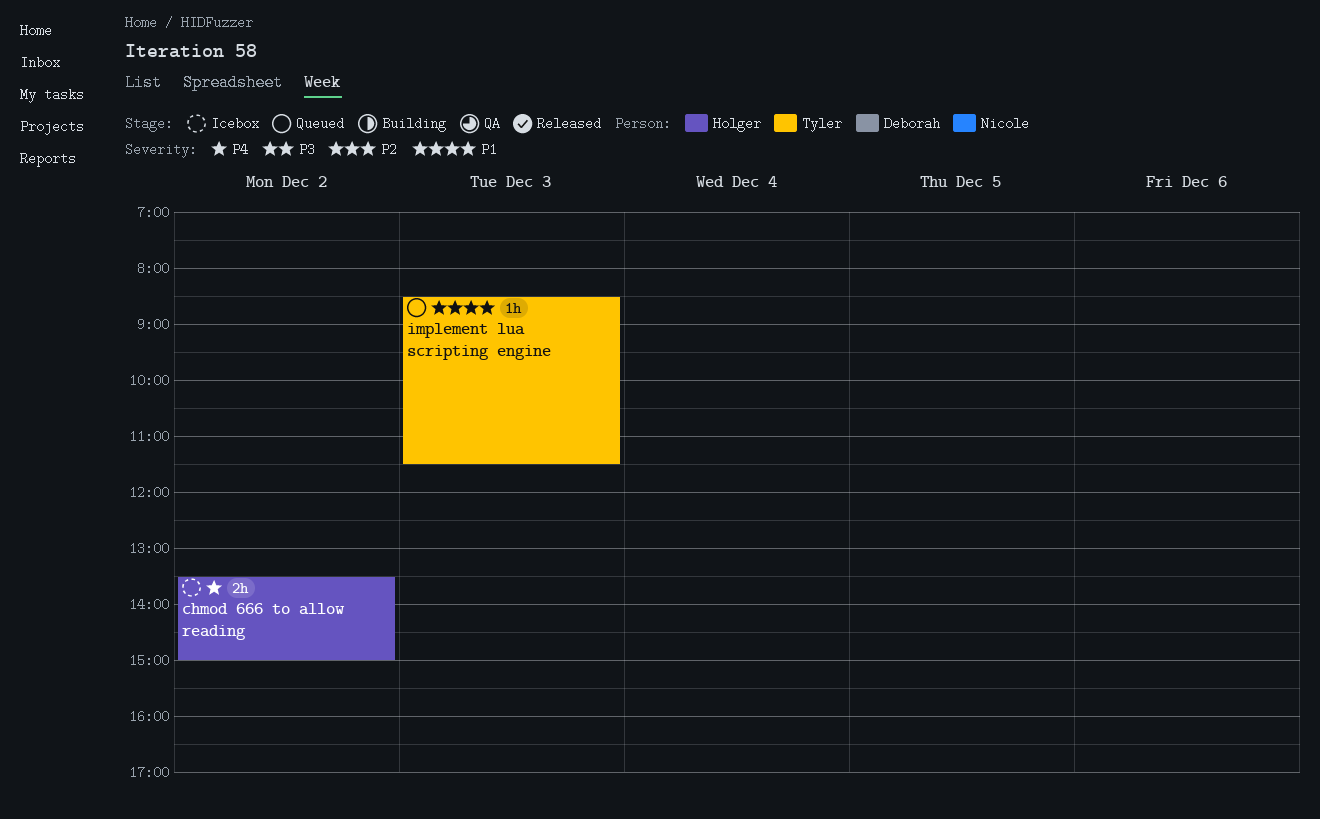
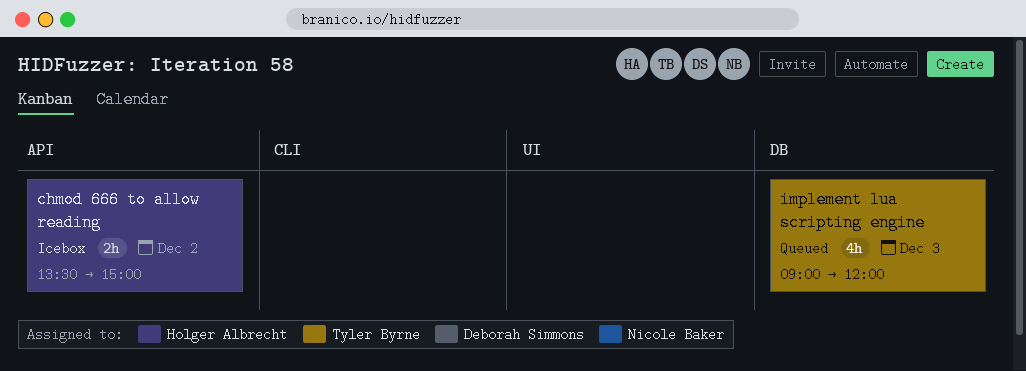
implement lua scripting engine, estimate: 1h -> 4h
implement lua scripting engine, begins: 08:30 -> 09:00
implement lua scripting engine, ends: 11:30 -> 12:00

